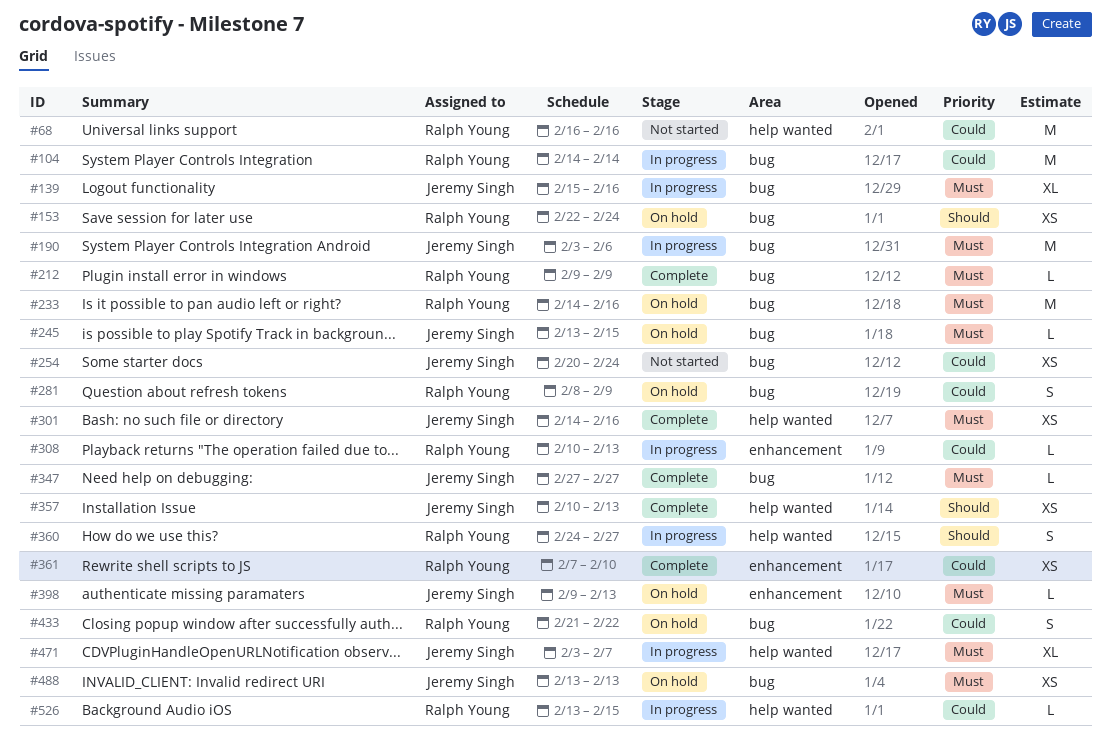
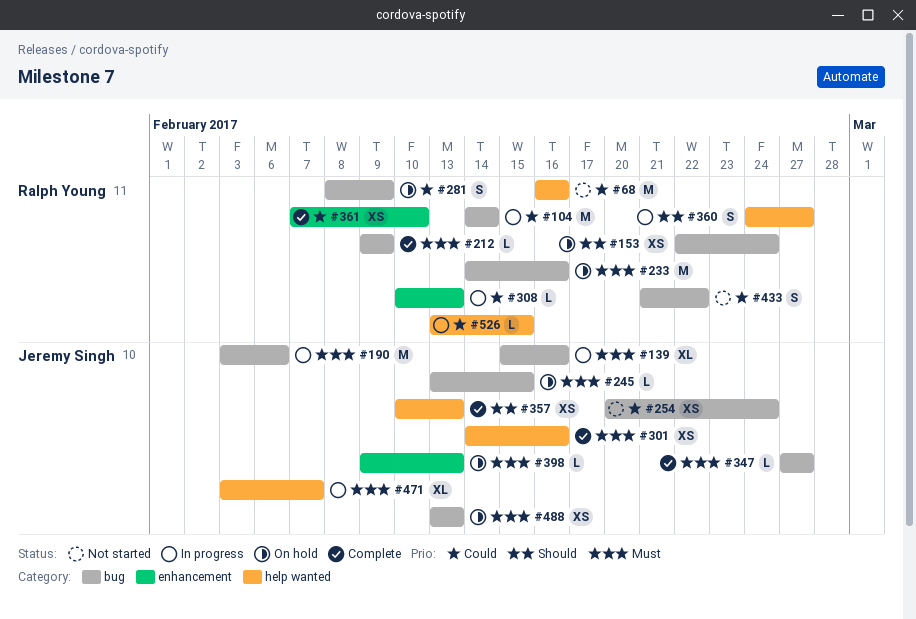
#433, status: On hold -> Not started

